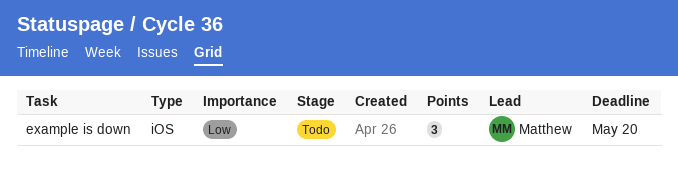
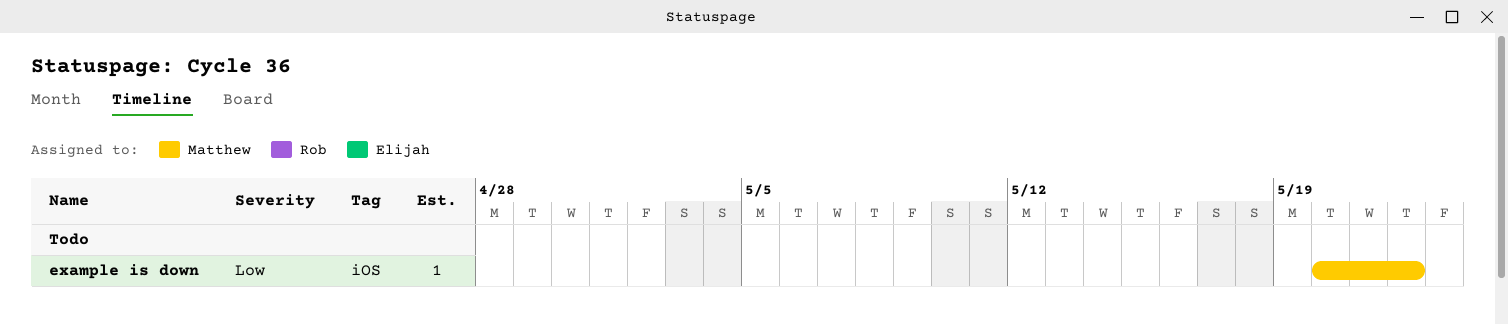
example is down, estimate: 3 -> 1
example is down, due: May 20 -> May 22

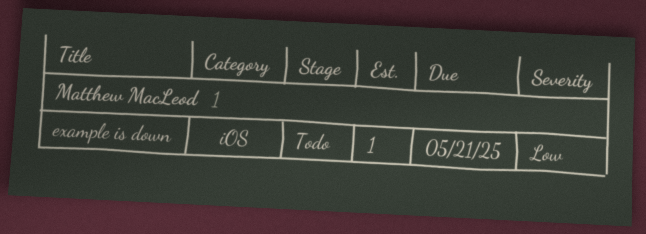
example is down, due: May 22 -> May 21

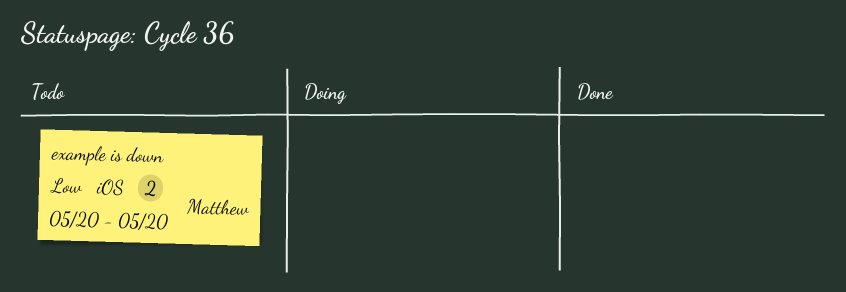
example is down, estimate: 1 -> 2
example is down, due: May 21 -> May 20

